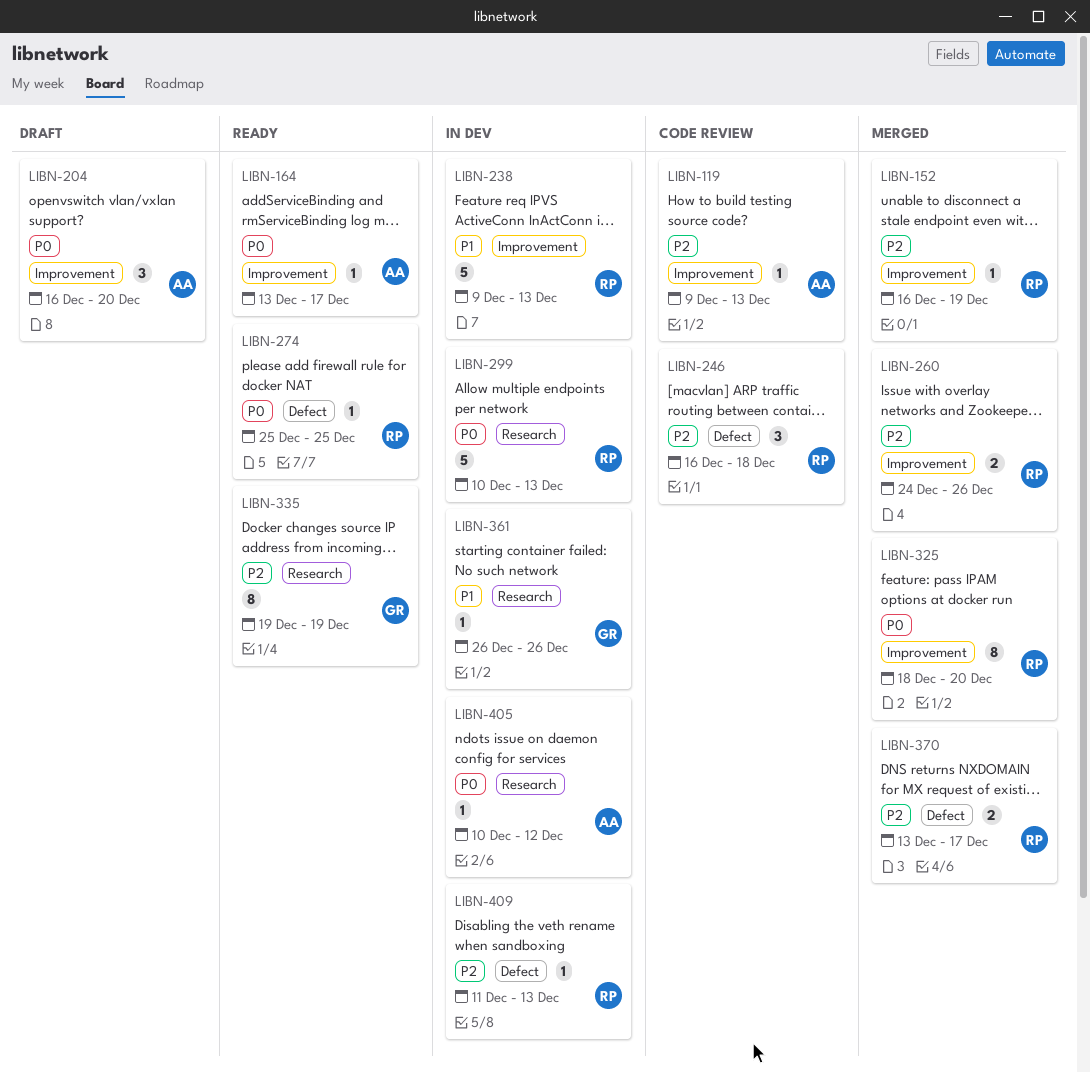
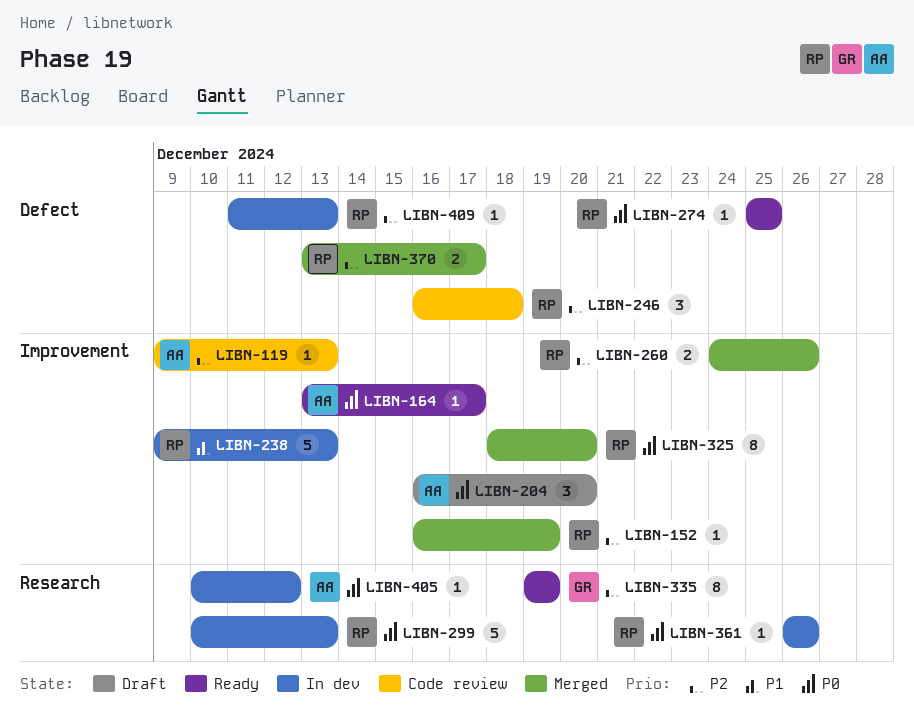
LIBN-361, owner: GR -> RP
LIBN-361, priority: P1 -> P0

